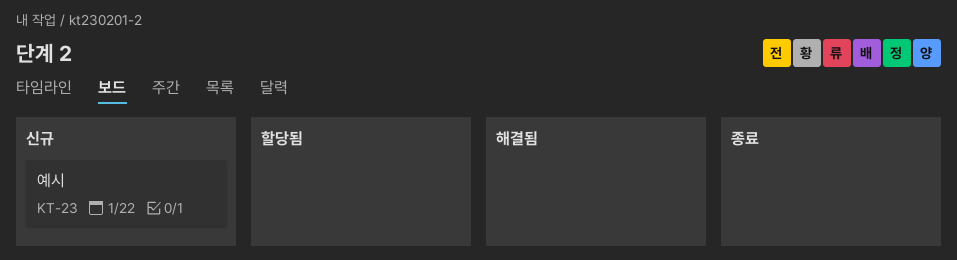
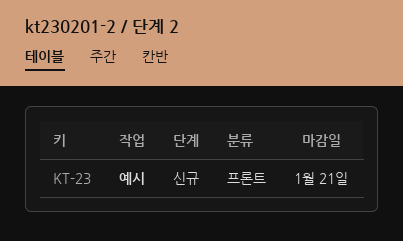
KT-23, due: Jan 22 -> Jan 21

